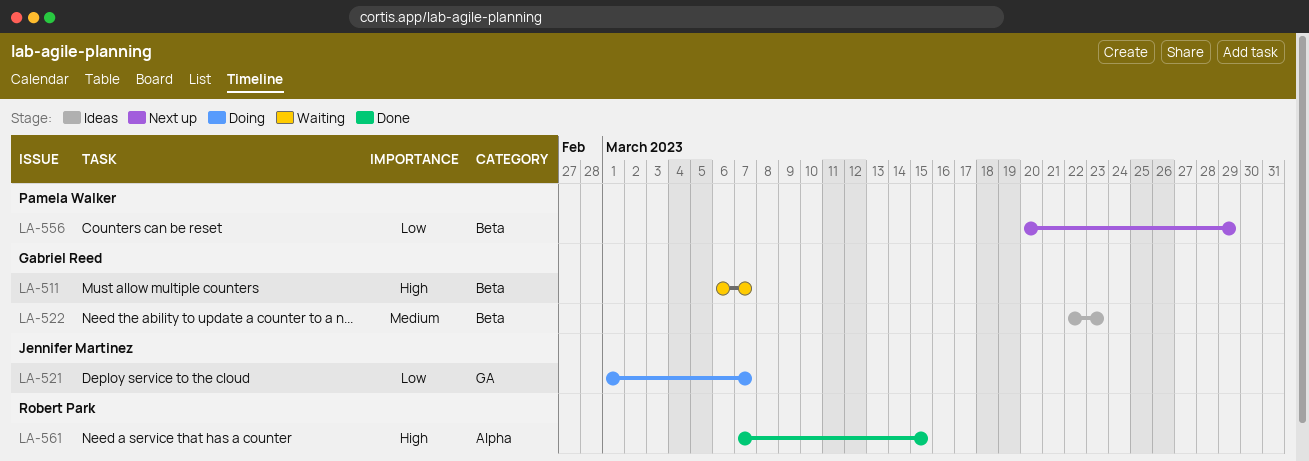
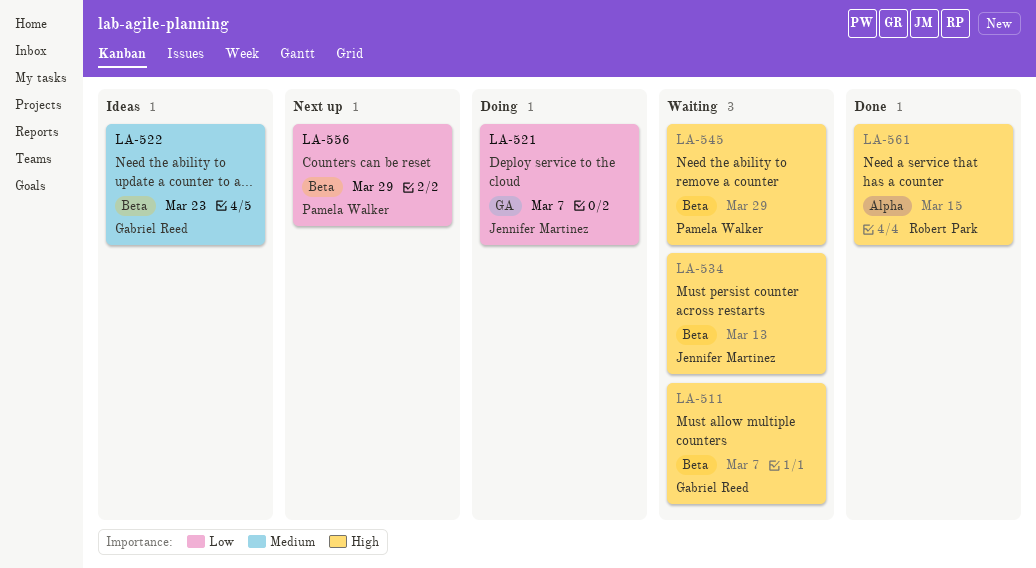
LA-534: none -> present
LA-545: none -> present

